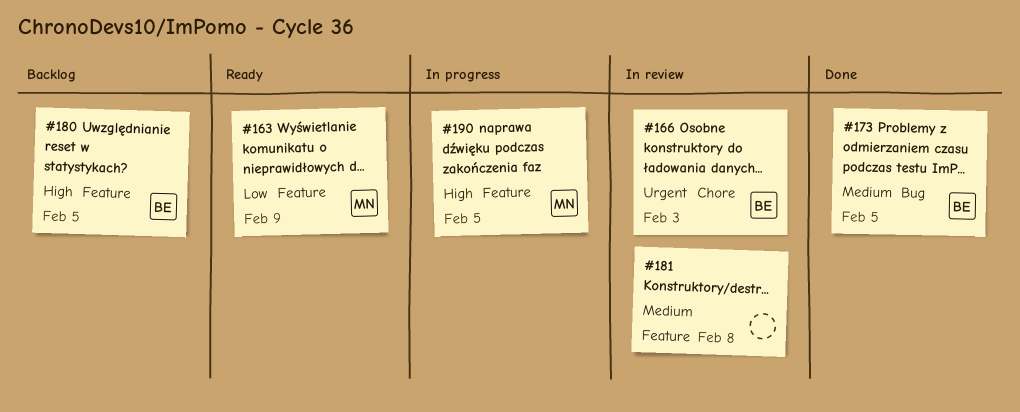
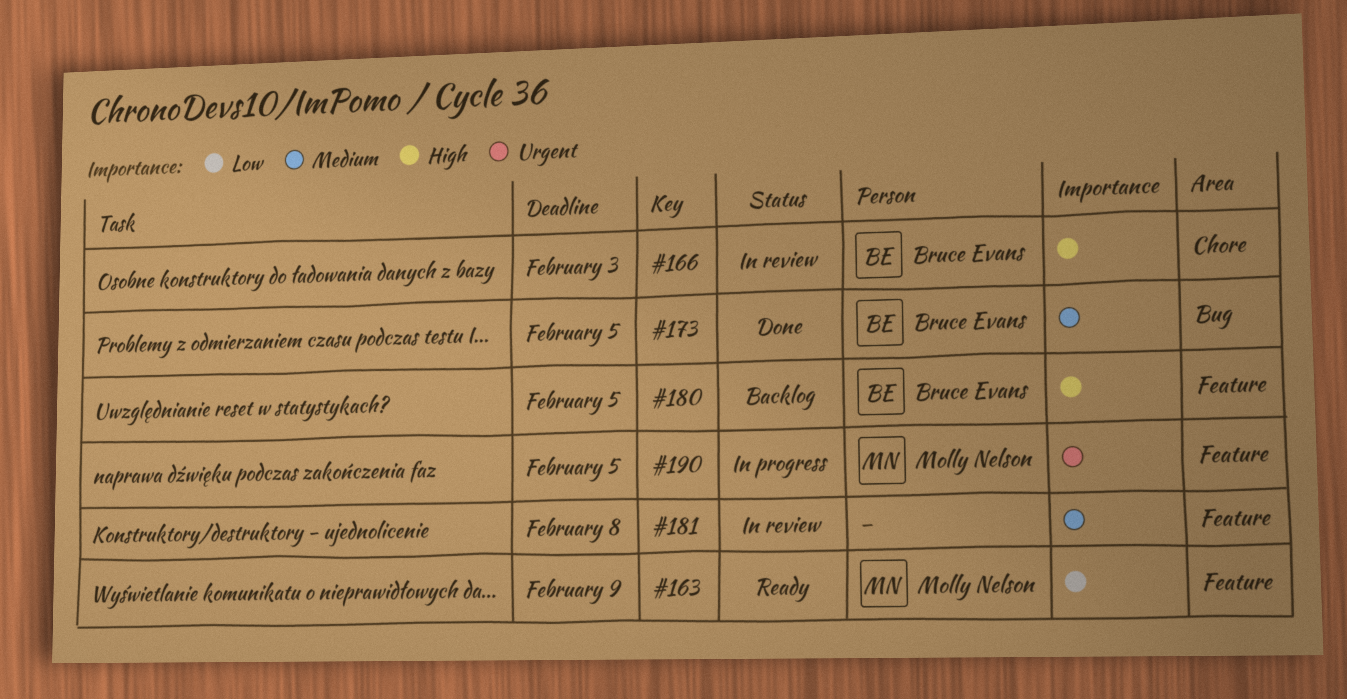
#166, priority: Urgent -> High
#190, priority: High -> Urgent

